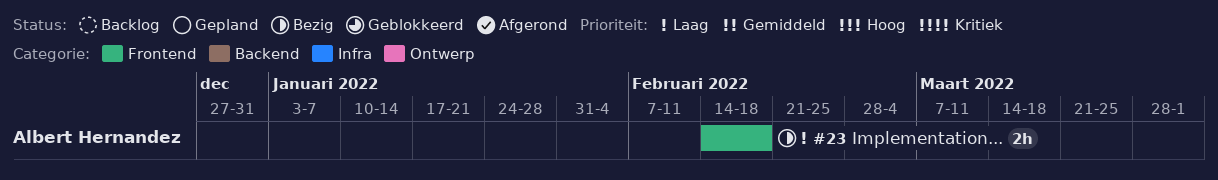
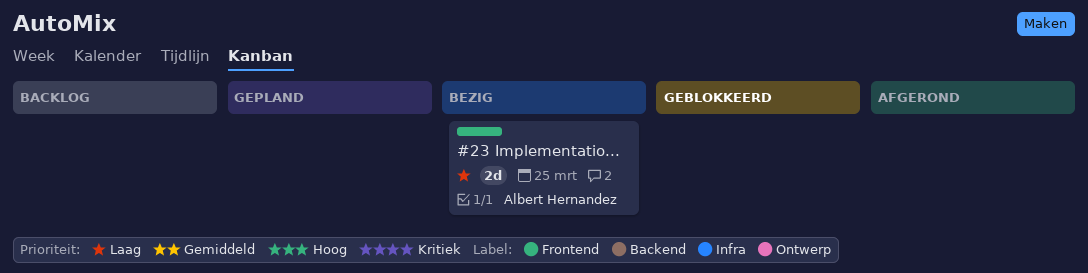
#23, estimate: 2h -> 2d
#23, due: Feb 18 -> Mar 25

